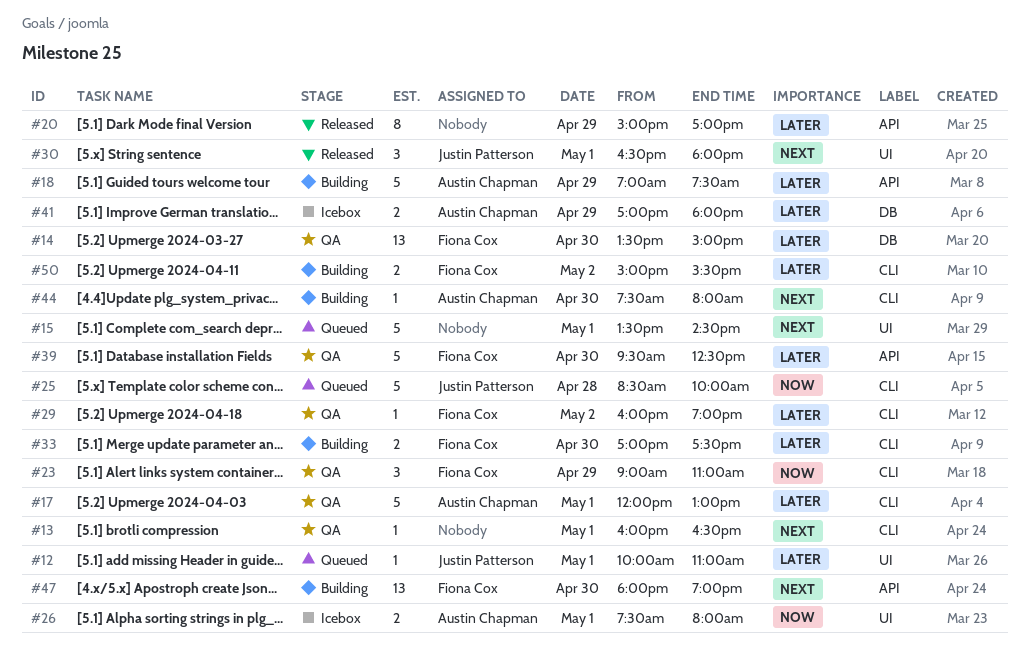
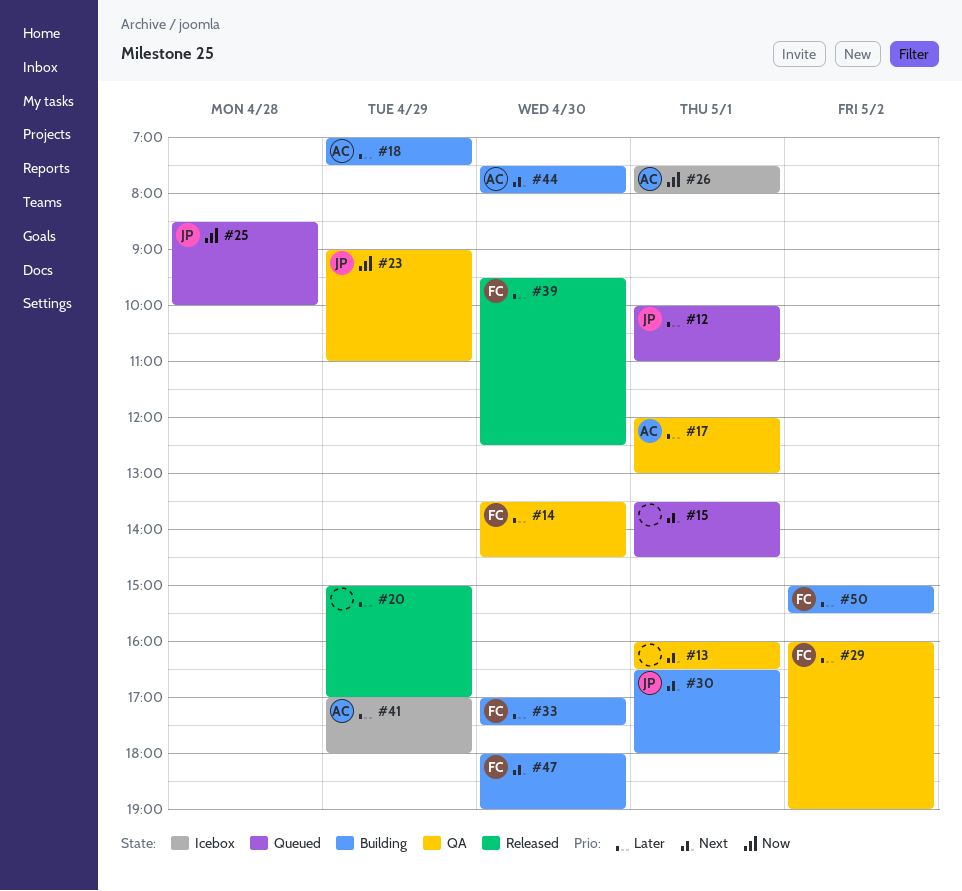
#14, ends: 15:00 -> 14:30
#23, owner: Fiona Cox -> Justin Patterson
#30, status: Released -> Building
#39, status: QA -> Released

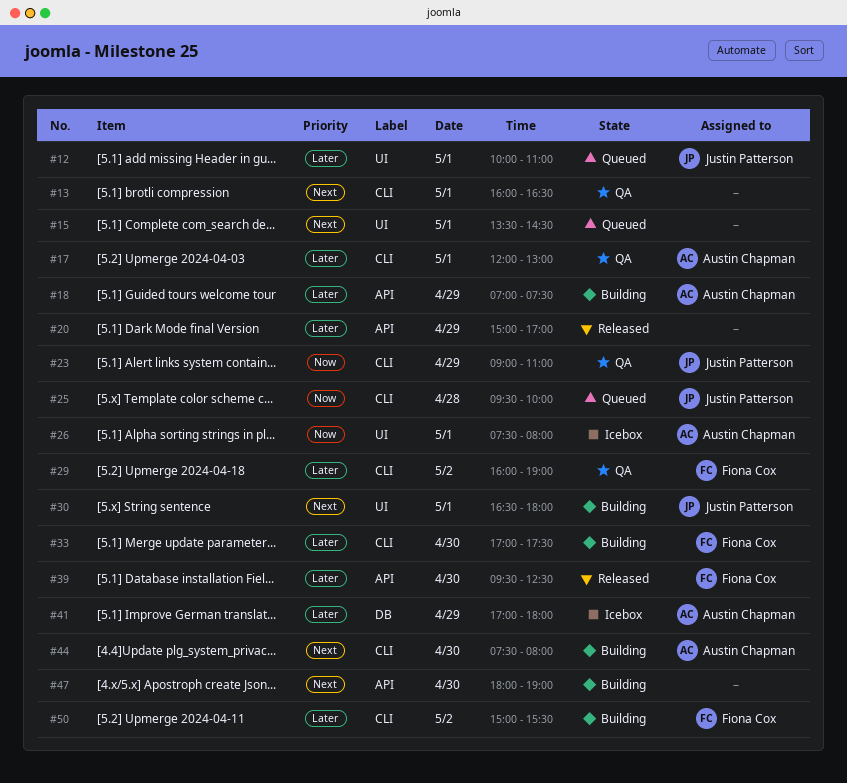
#14: present -> none
#25, begins: 08:30 -> 09:30
#47, owner: Fiona Cox -> none

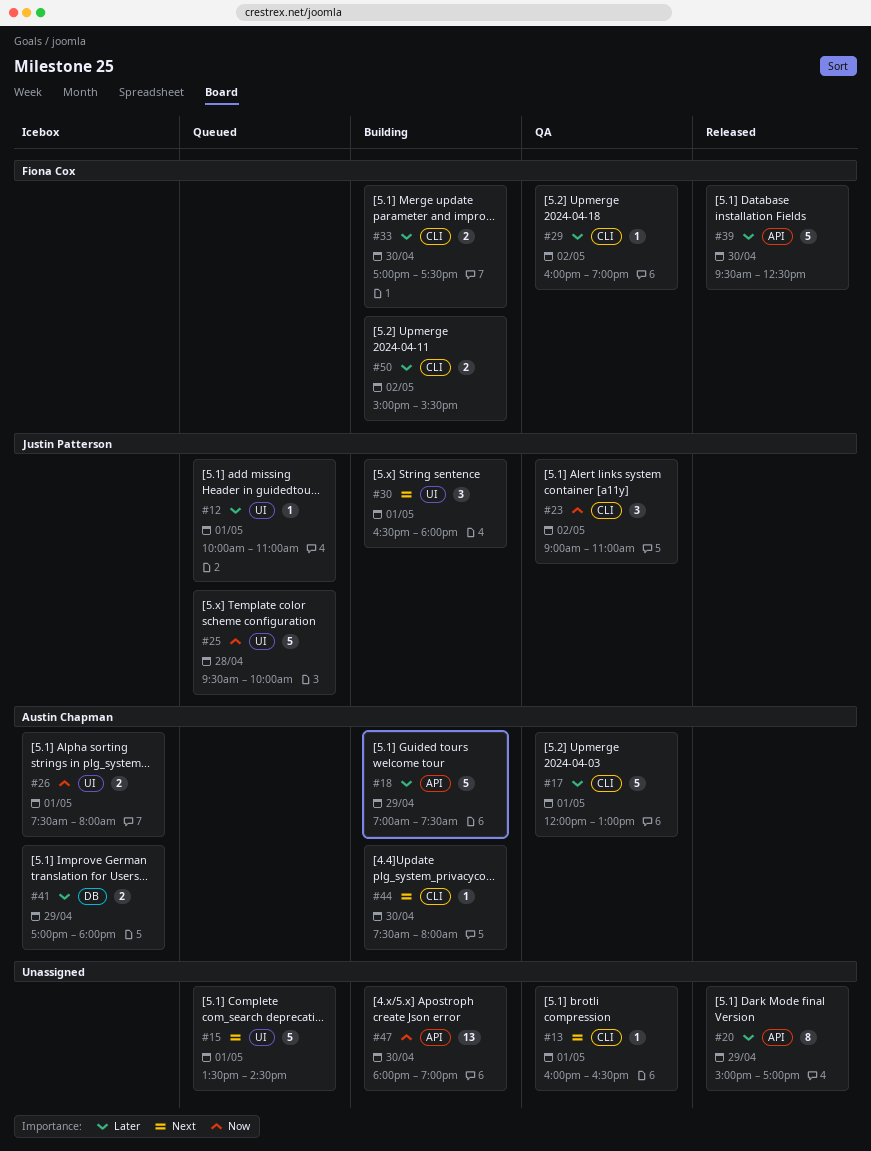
#23, day: Apr 29 -> May 2
#25, label: CLI -> UI
#47, priority: Next -> Now

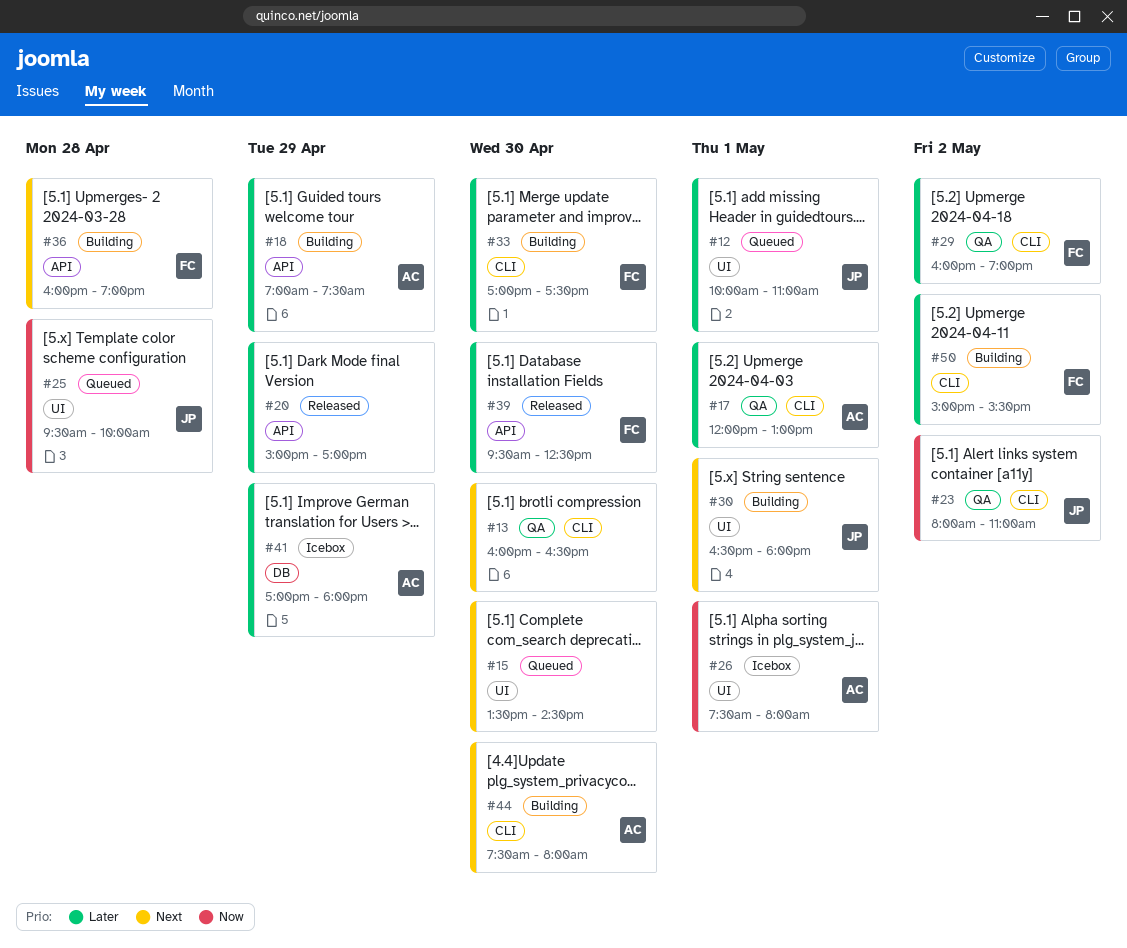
#13, day: May 1 -> Apr 30
#15, day: May 1 -> Apr 30
#23, begins: 09:00 -> 08:00
#36: none -> present
#47: present -> none

